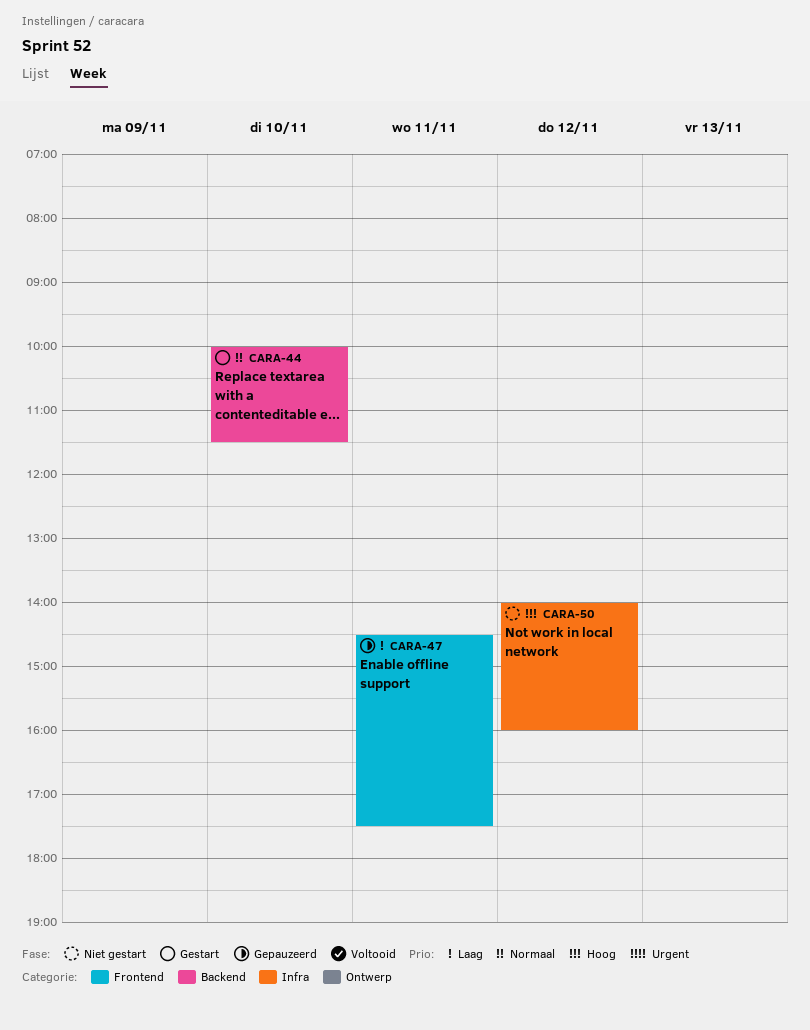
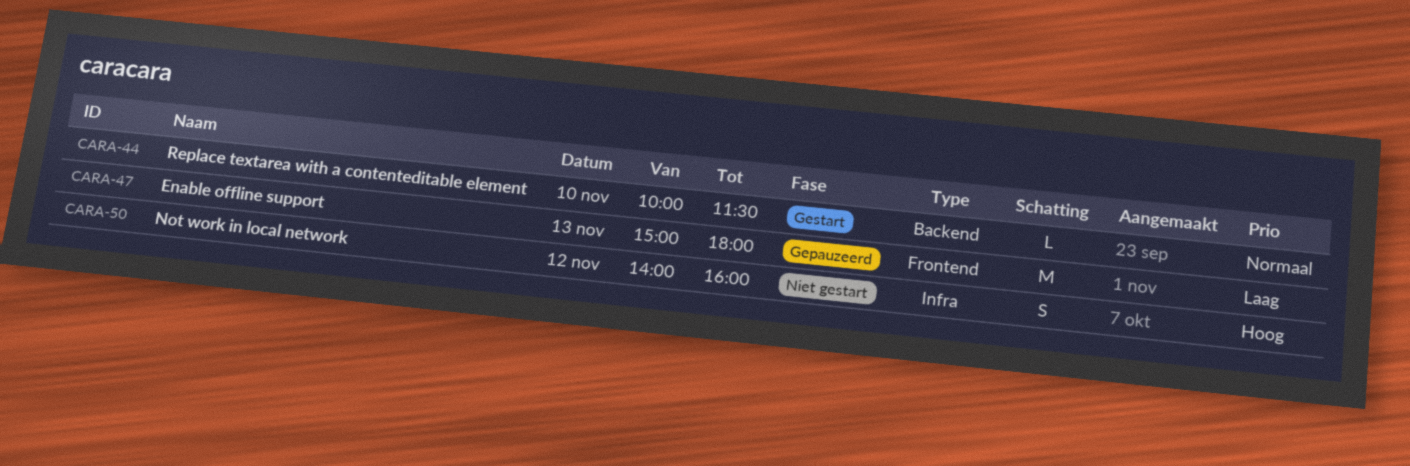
CARA-47, day: Nov 11 -> Nov 13
CARA-47, begins: 14:30 -> 15:00
CARA-47, ends: 17:30 -> 18:00

